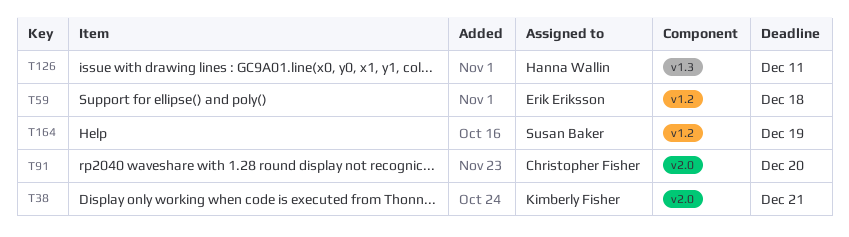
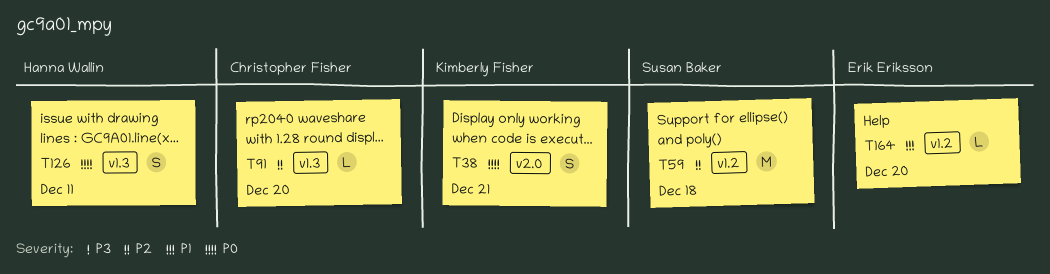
T59, owner: Erik Eriksson -> Susan Baker
T91, label: v2.0 -> v1.3
T164, owner: Susan Baker -> Erik Eriksson
T164, due: Dec 19 -> Dec 20

